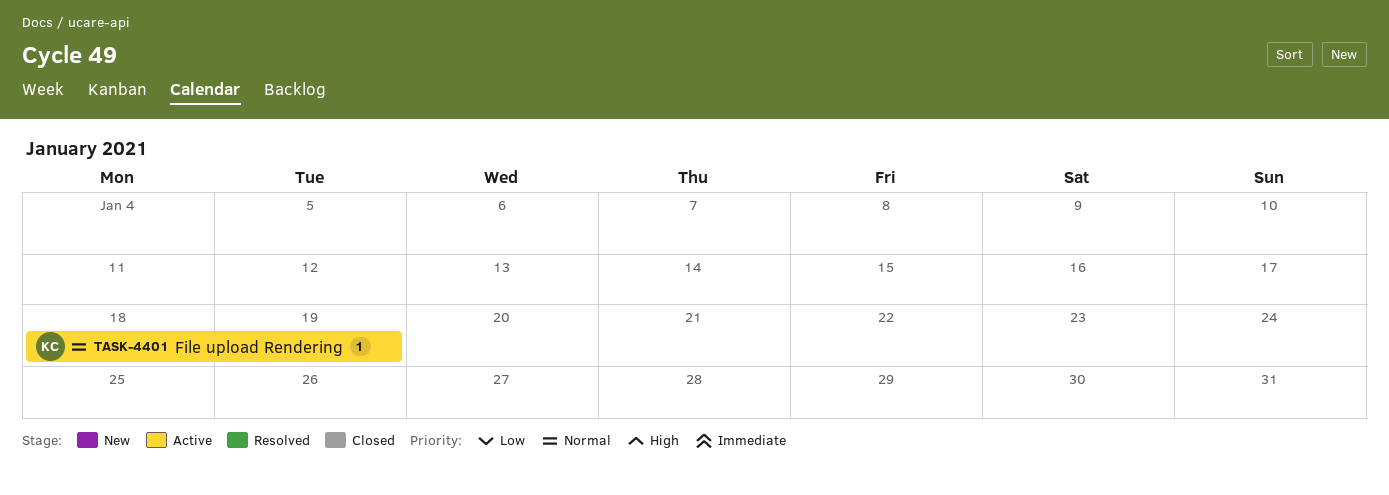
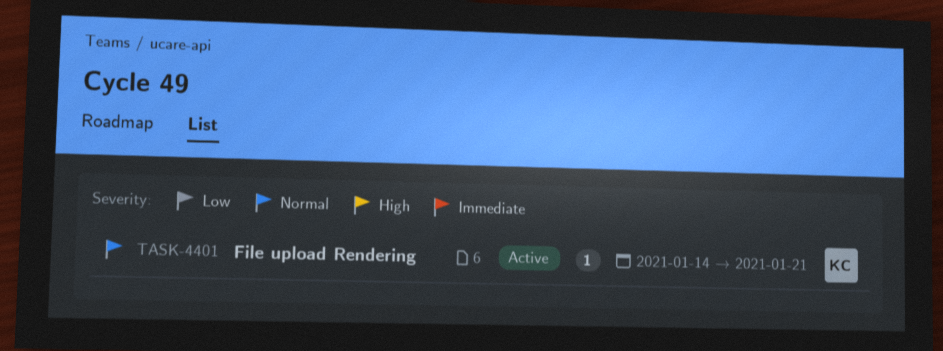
TASK-4401, start: Jan 18 -> Jan 14
TASK-4401, due: Jan 19 -> Jan 21

